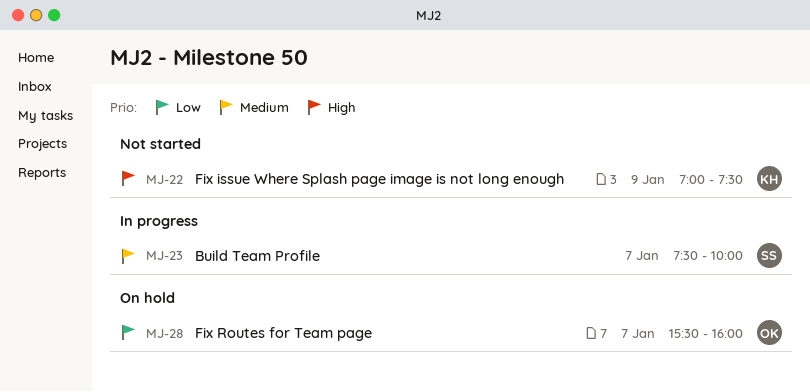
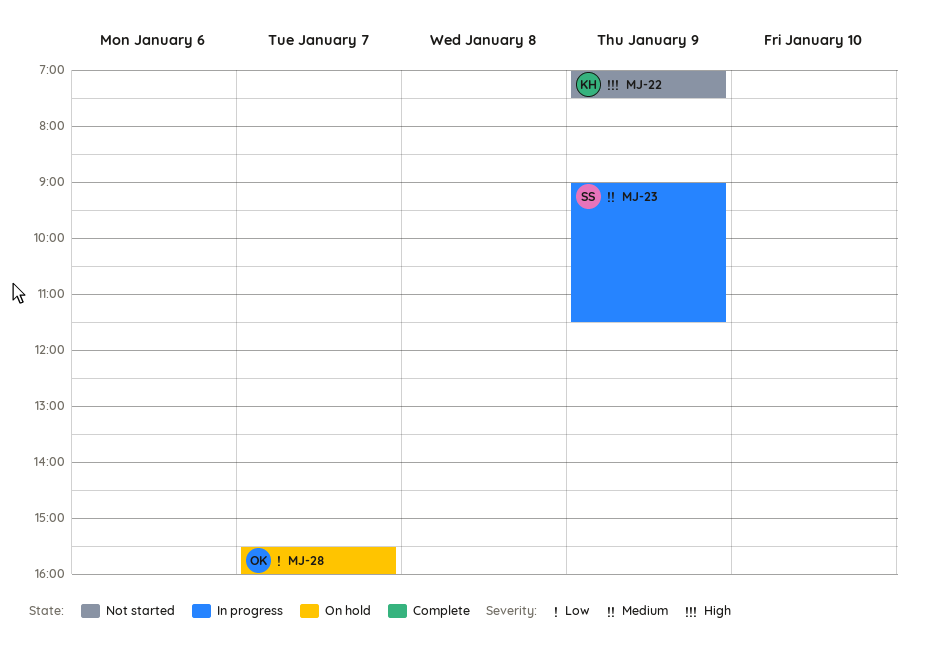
MJ-23, day: Jan 7 -> Jan 9
MJ-23, begins: 07:30 -> 09:00
MJ-23, ends: 10:00 -> 11:30

